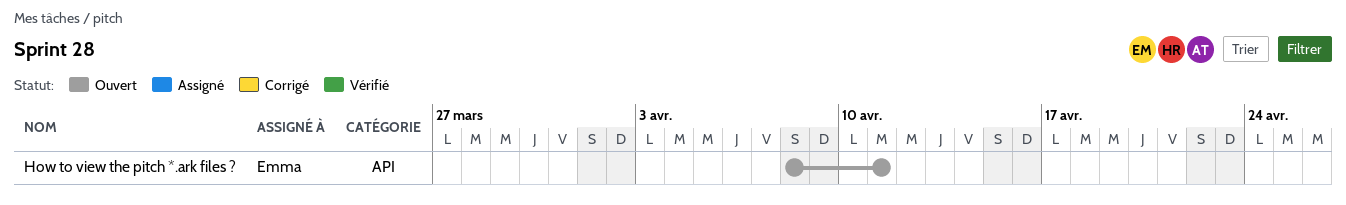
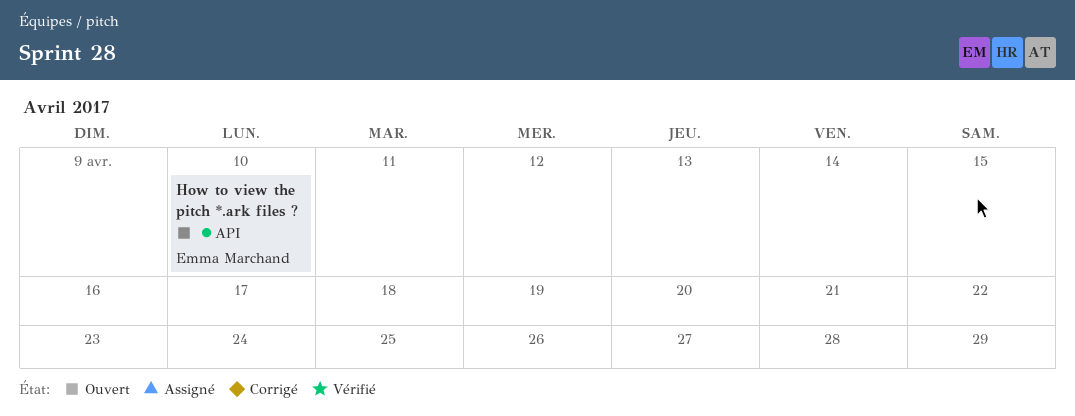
How to view the pitch *.ark files ?, due: Apr 11 -> Apr 10

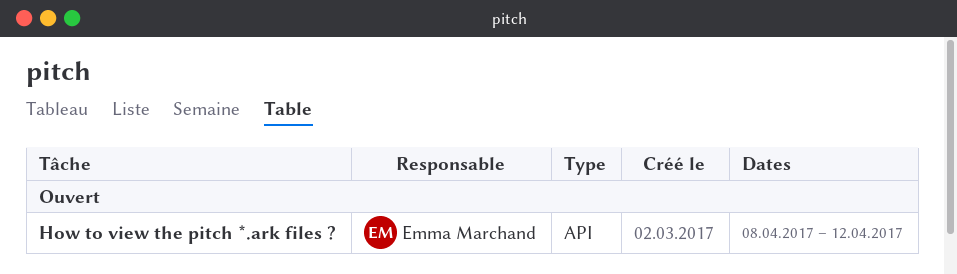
How to view the pitch *.ark files ?, due: Apr 10 -> Apr 12

